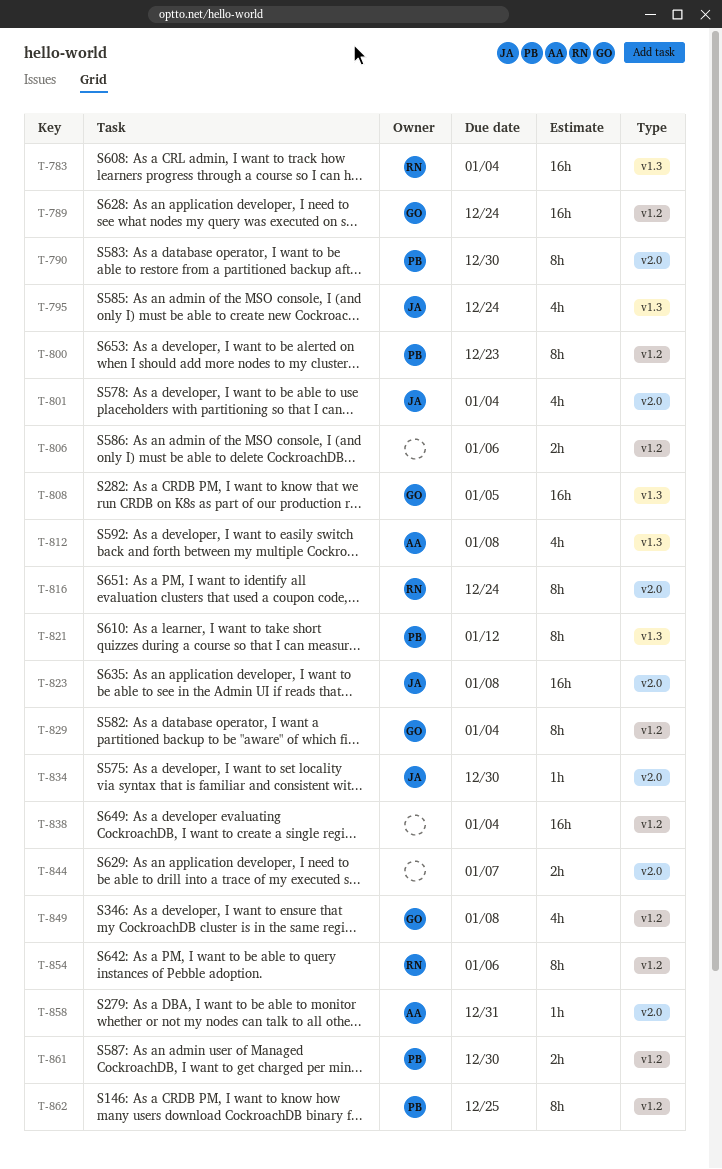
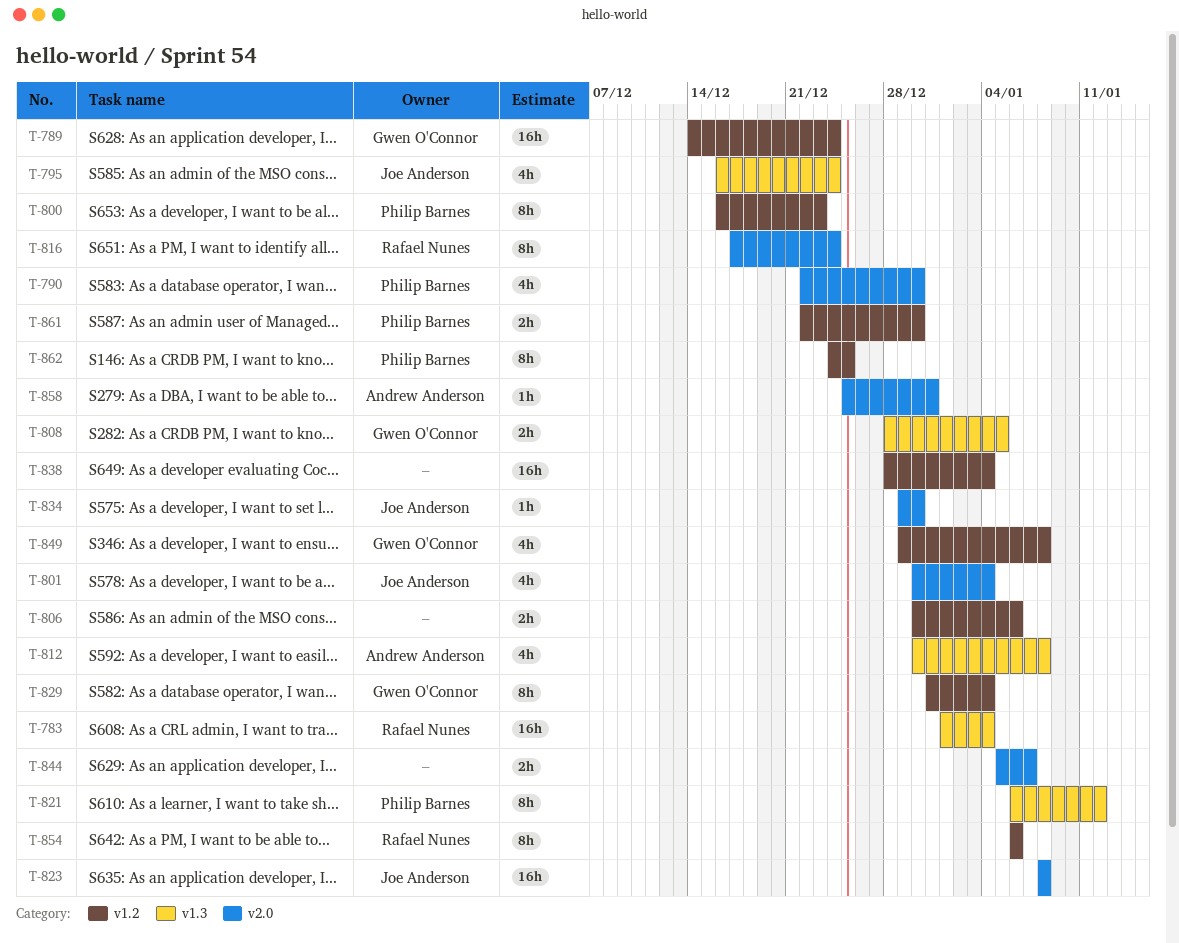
T-790, estimate: 8h -> 4h
T-808, estimate: 16h -> 2h

